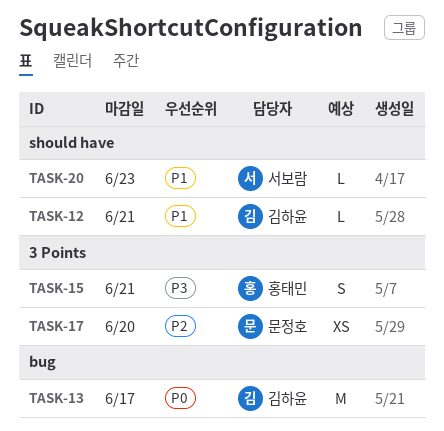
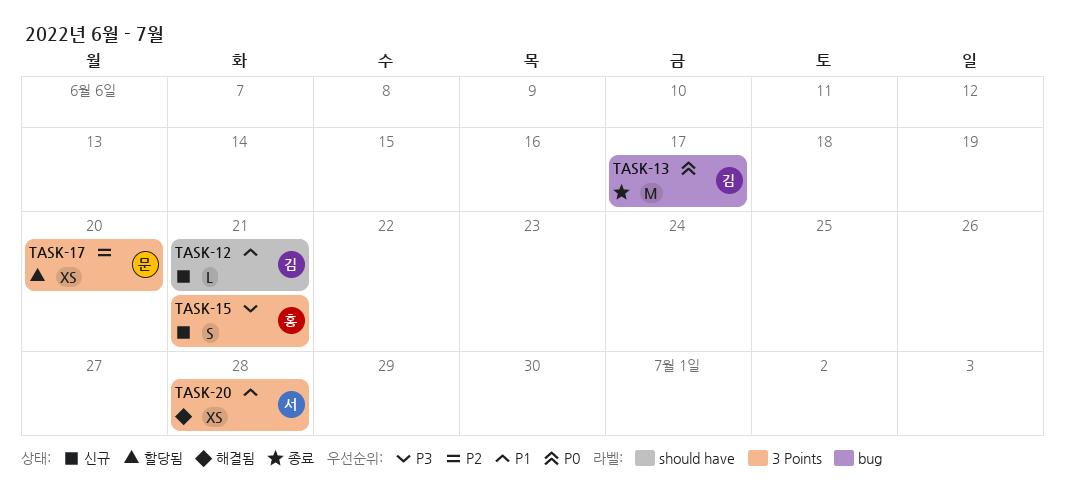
TASK-20, label: should have -> 3 Points
TASK-20, estimate: L -> XS
TASK-20, due: Jun 23 -> Jun 28

